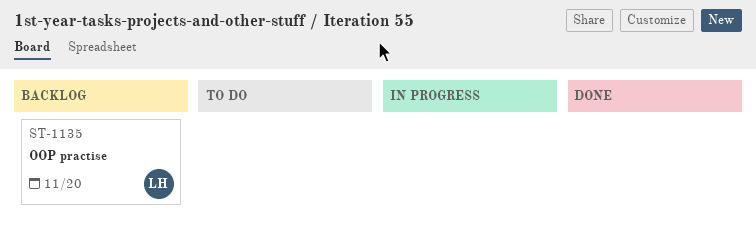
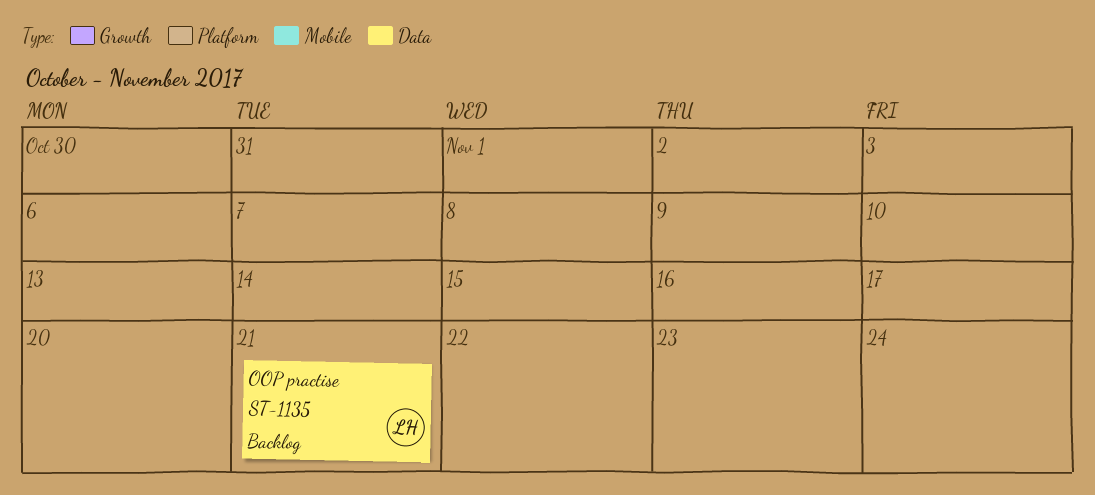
ST-1135, due: Nov 20 -> Nov 21

